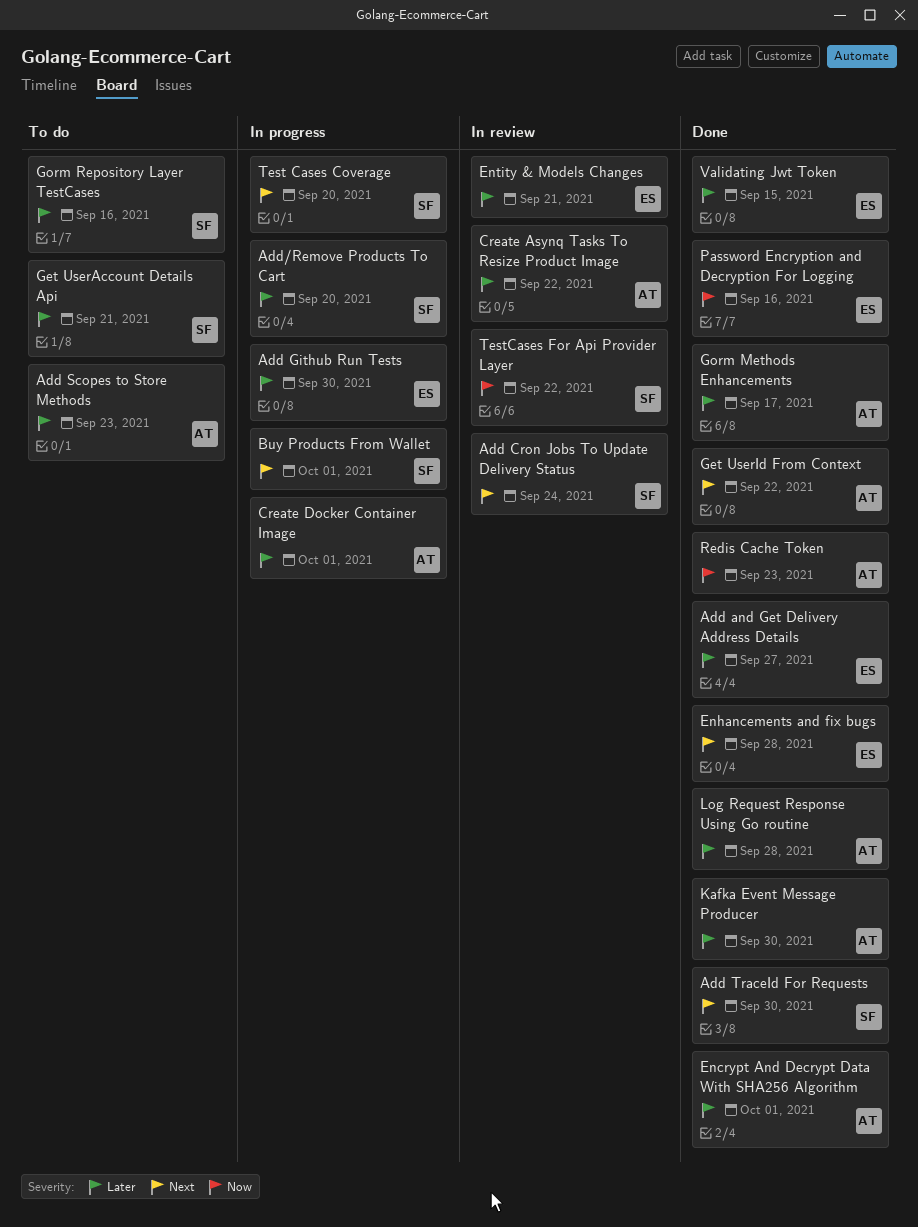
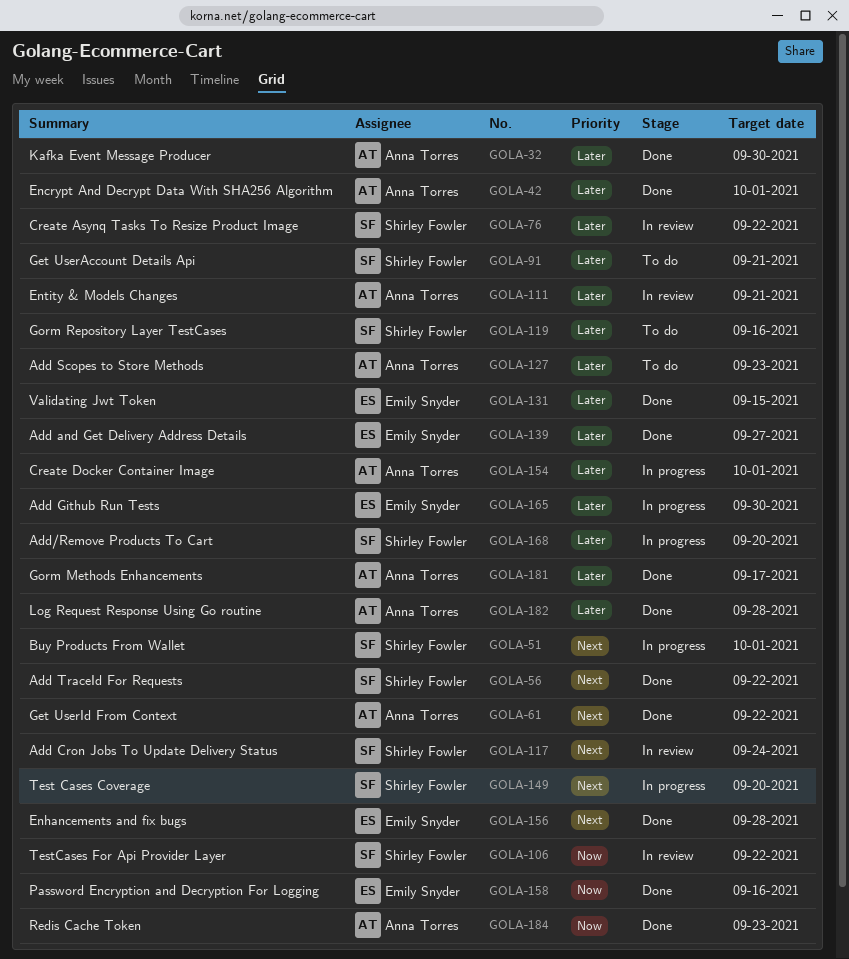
Add TraceId For Requests, due: Sep 30 -> Sep 22
Create Asynq Tasks To Resize Product Image, owner: Anna Torres -> Shirley Fowler
Entity & Models Changes, owner: Emily Snyder -> Anna Torres

